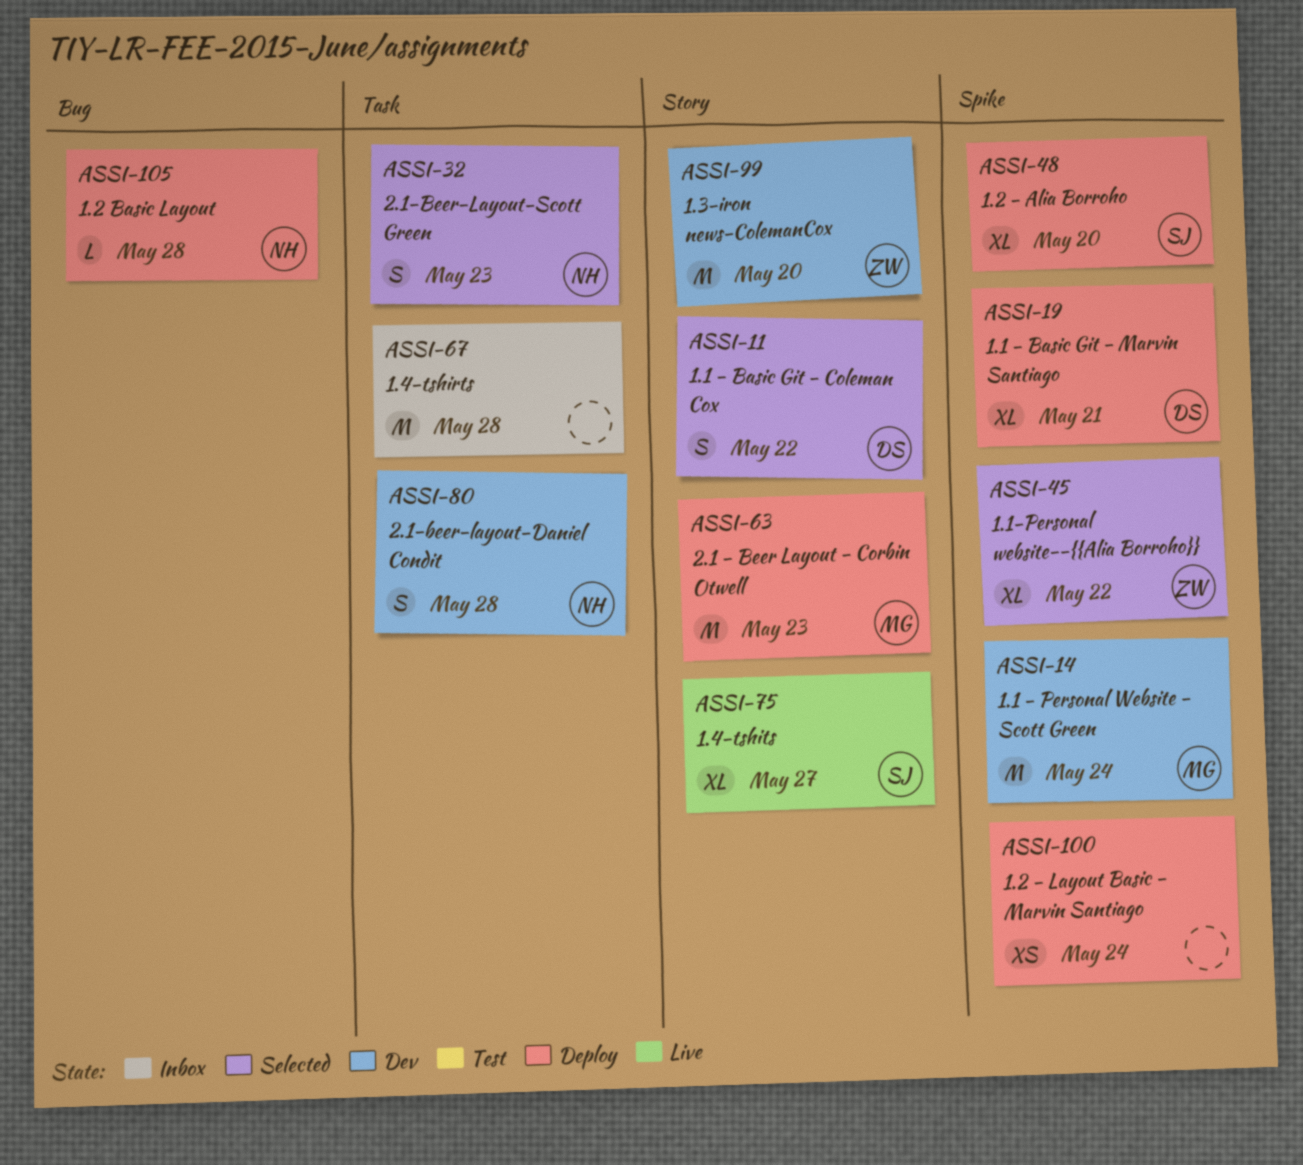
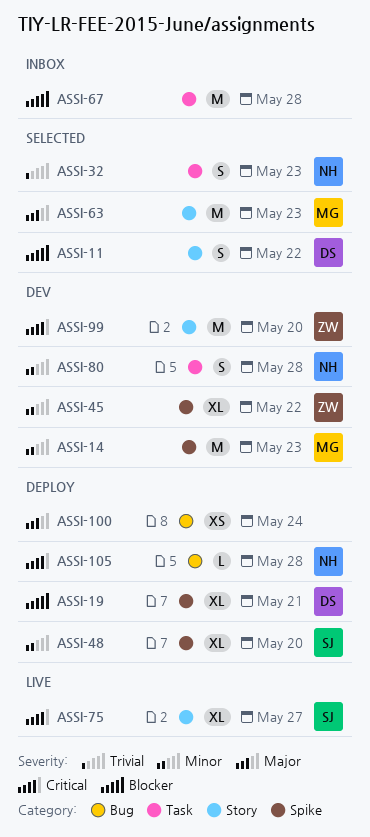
ASSI-14, due: May 24 -> May 23
ASSI-45, status: Selected -> Dev
ASSI-63, status: Deploy -> Selected
ASSI-100, label: Spike -> Bug

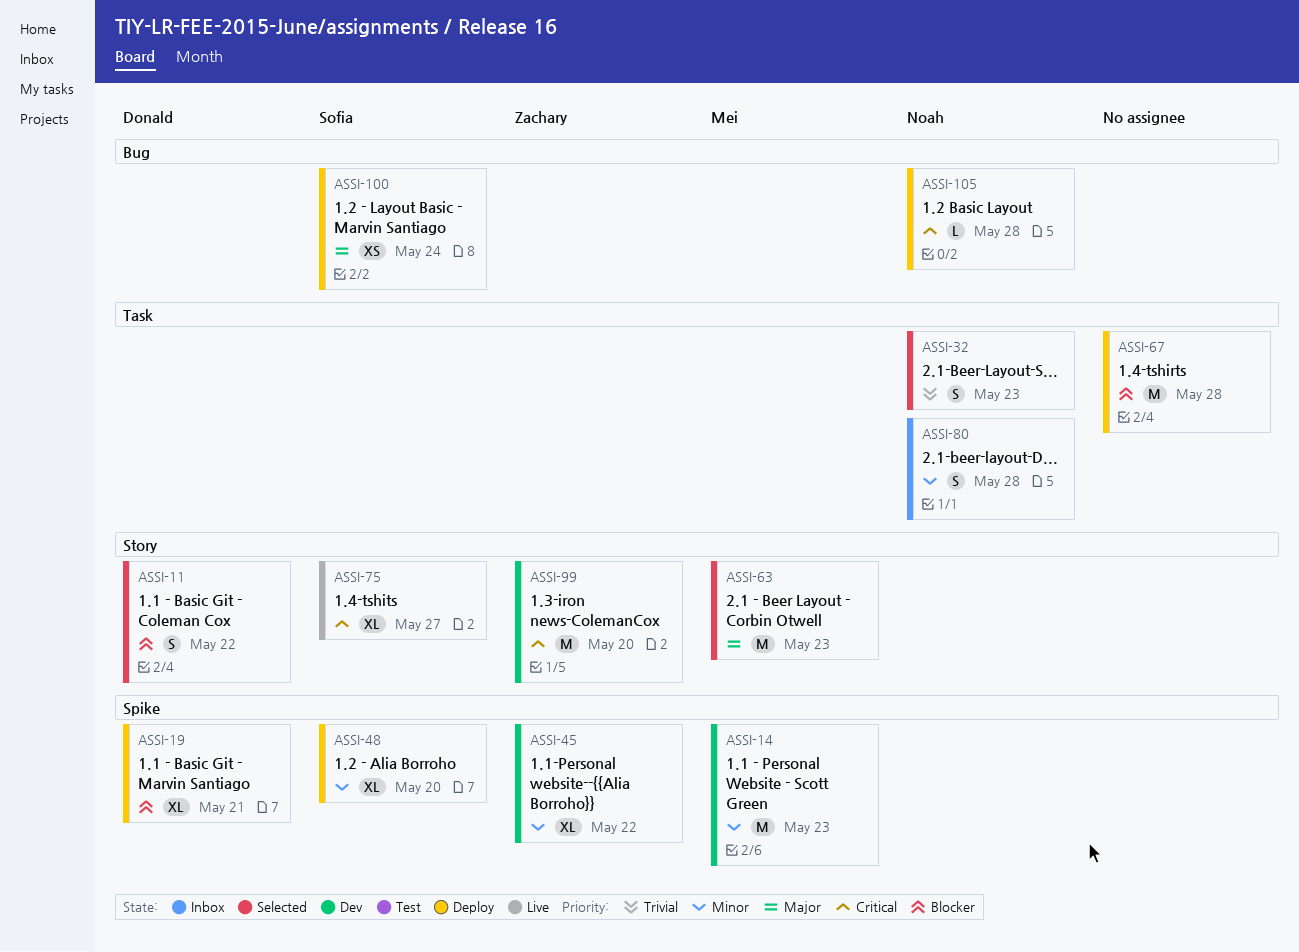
ASSI-67, status: Inbox -> Deploy
ASSI-80, status: Dev -> Inbox
ASSI-100, owner: none -> Sofia

